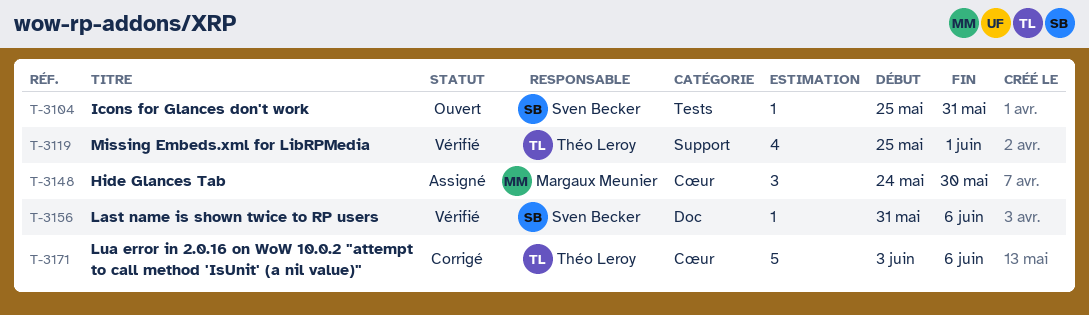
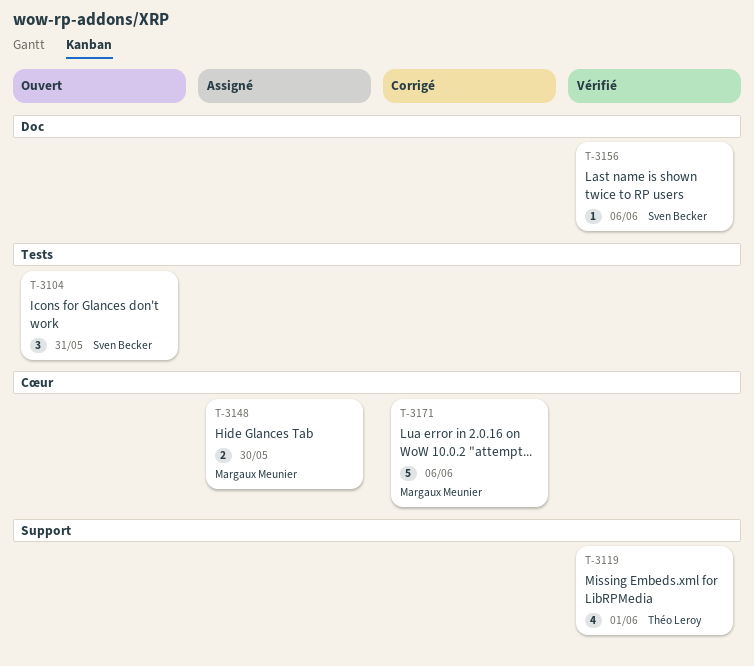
T-3104, estimate: 1 -> 3
T-3148, estimate: 3 -> 2
T-3171, owner: Théo Leroy -> Margaux Meunier

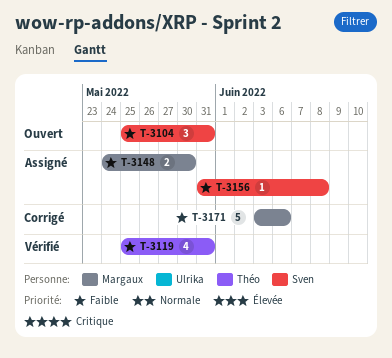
T-3119, due: Jun 1 -> May 31
T-3156, status: Vérifié -> Assigné
T-3156, due: Jun 6 -> Jun 8

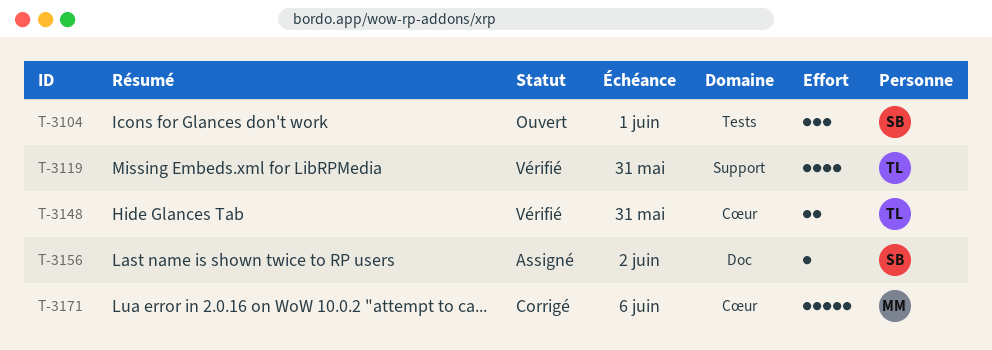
T-3104, due: May 31 -> Jun 1
T-3148, status: Assigné -> Vérifié
T-3148, owner: Margaux -> Théo
T-3148, due: May 30 -> May 31
T-3156, due: Jun 8 -> Jun 2

